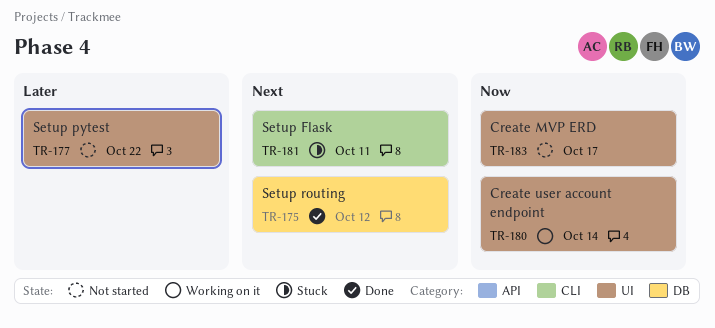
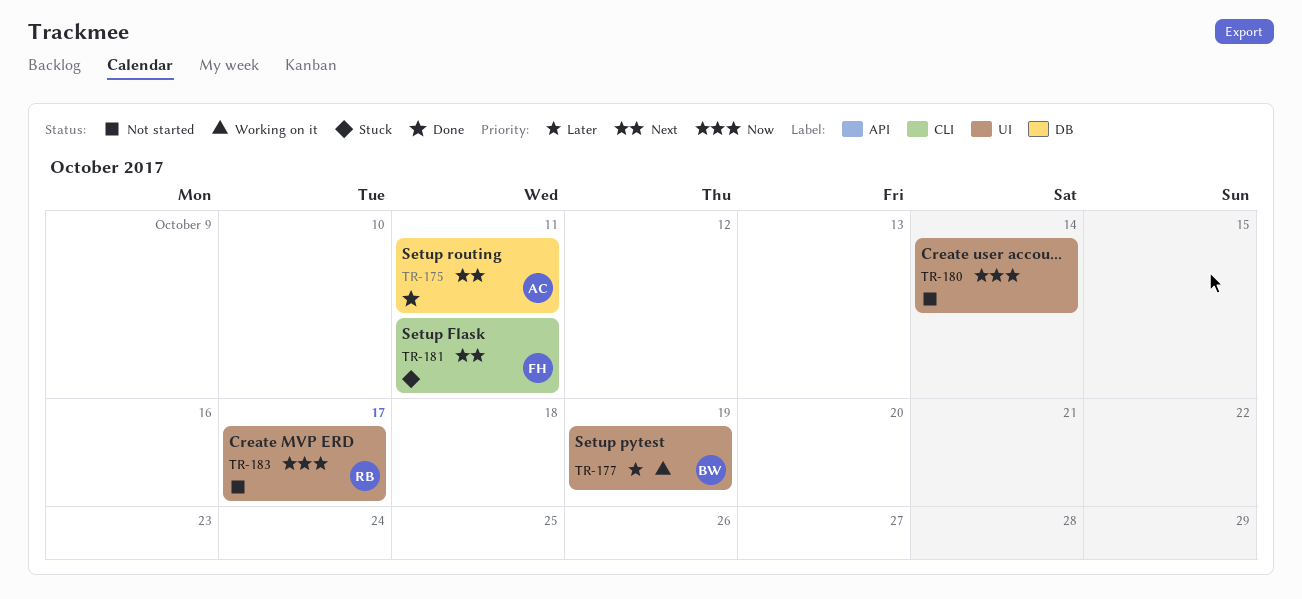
TR-175, due: Oct 12 -> Oct 11
TR-177, status: Not started -> Working on it
TR-177, due: Oct 22 -> Oct 19
TR-180, status: Working on it -> Not started

